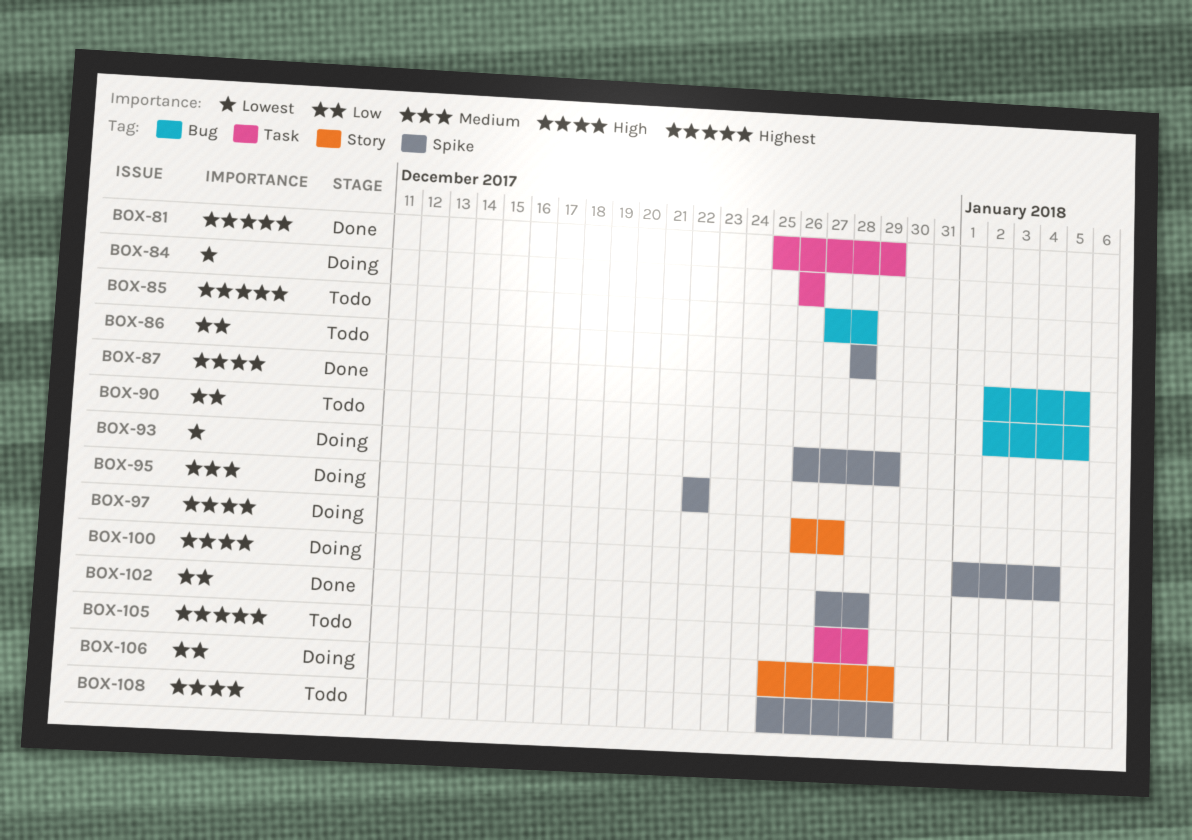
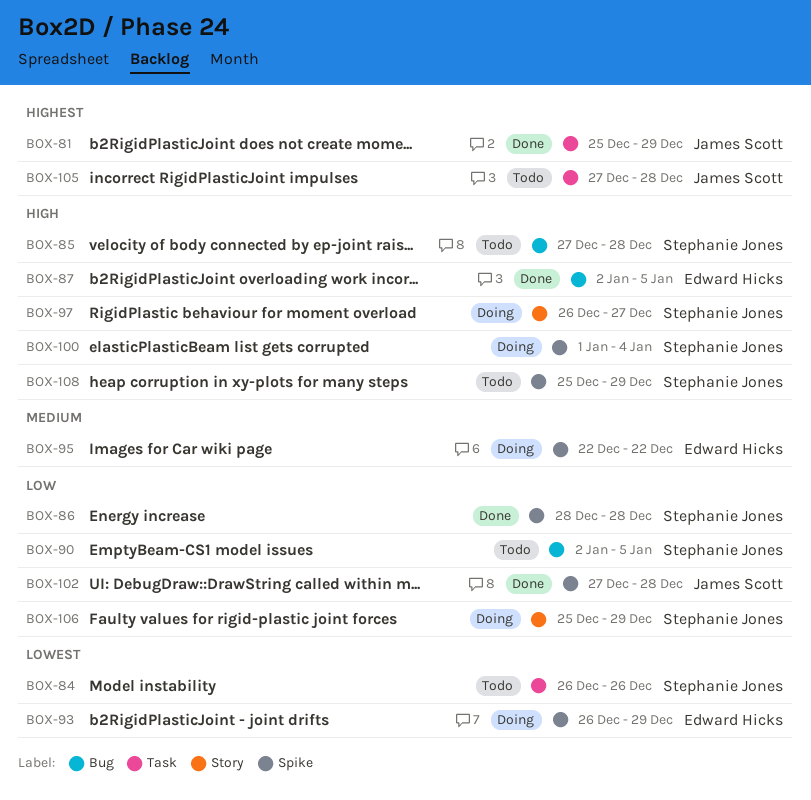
BOX-84, status: Doing -> Todo
BOX-85, priority: Highest -> High
BOX-86, status: Todo -> Done

